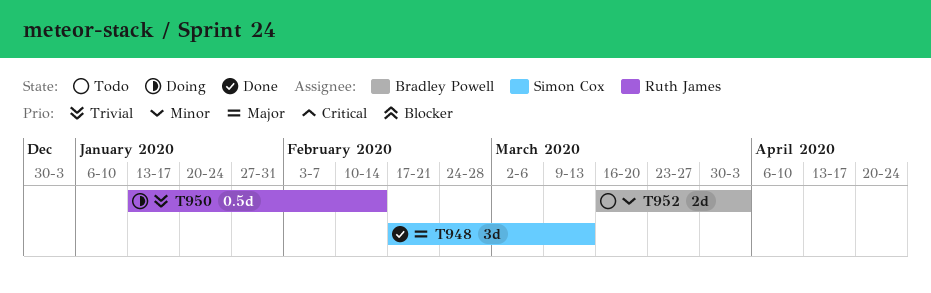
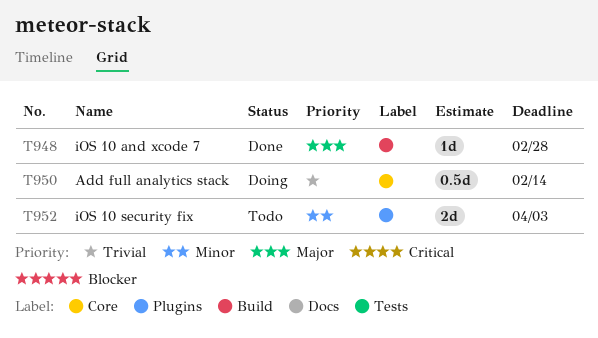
T948, estimate: 3d -> 1d
T948, due: Mar 13 -> Feb 28

